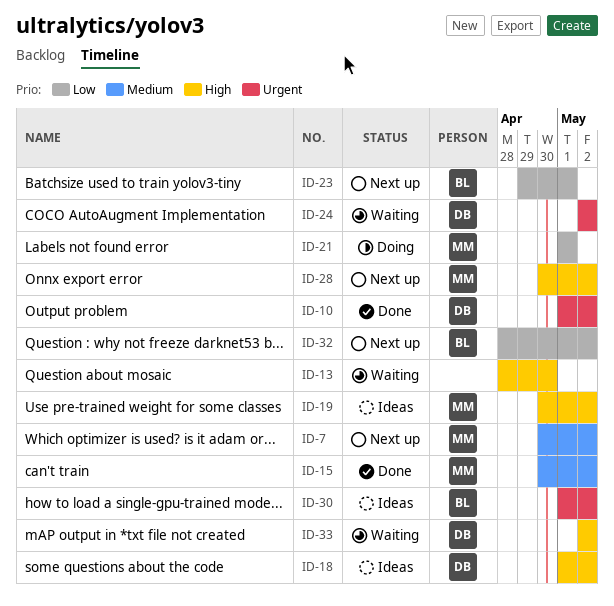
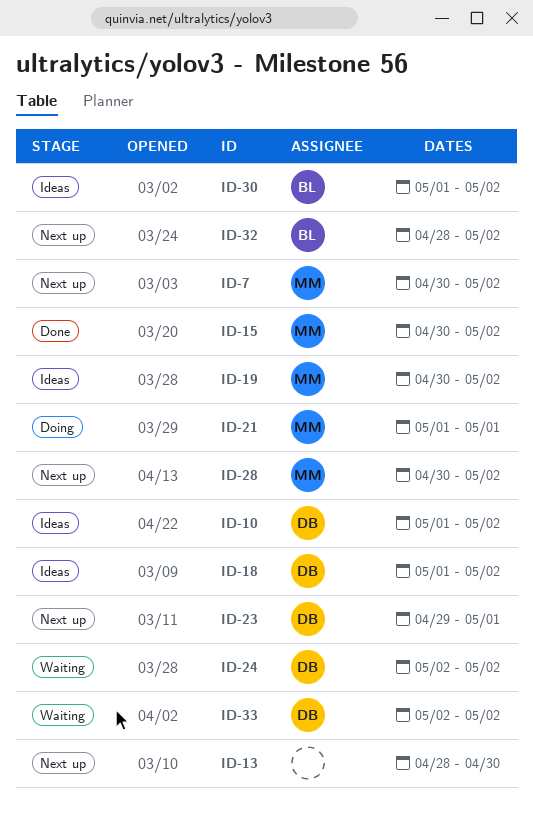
ID-10, status: Done -> Ideas
ID-13, status: Waiting -> Next up
ID-23, owner: BL -> DB

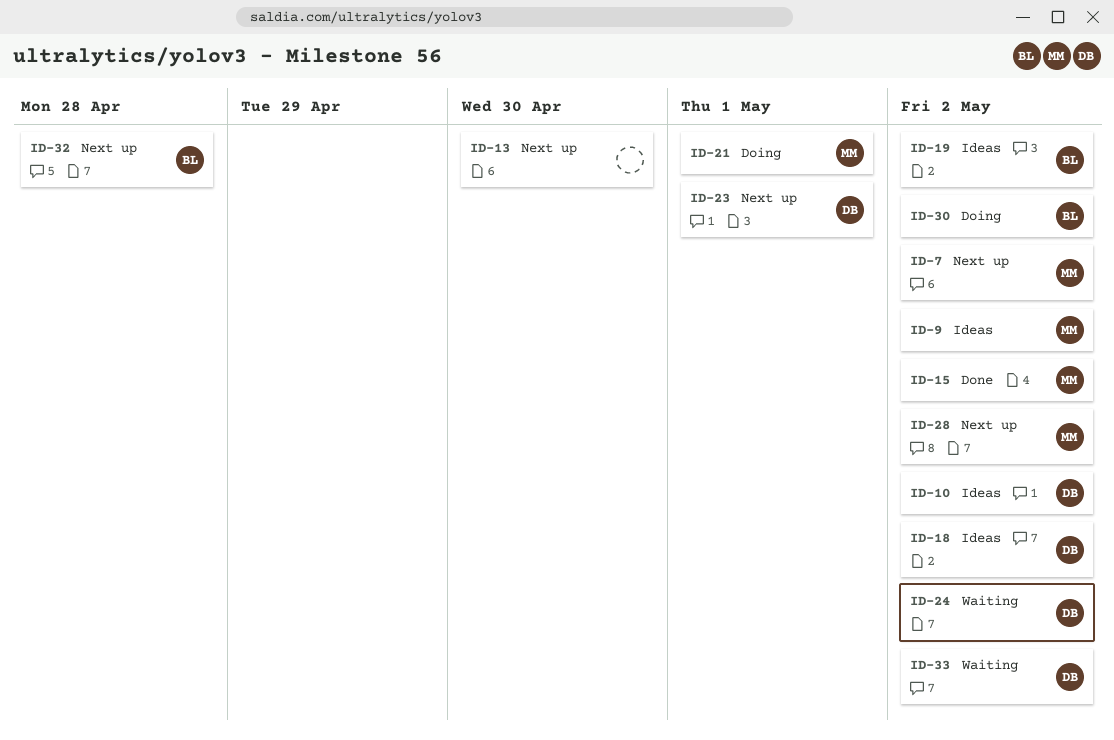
ID-9: none -> present
ID-19, owner: MM -> BL
ID-30, status: Ideas -> Doing
ID-32, due: May 2 -> Apr 28

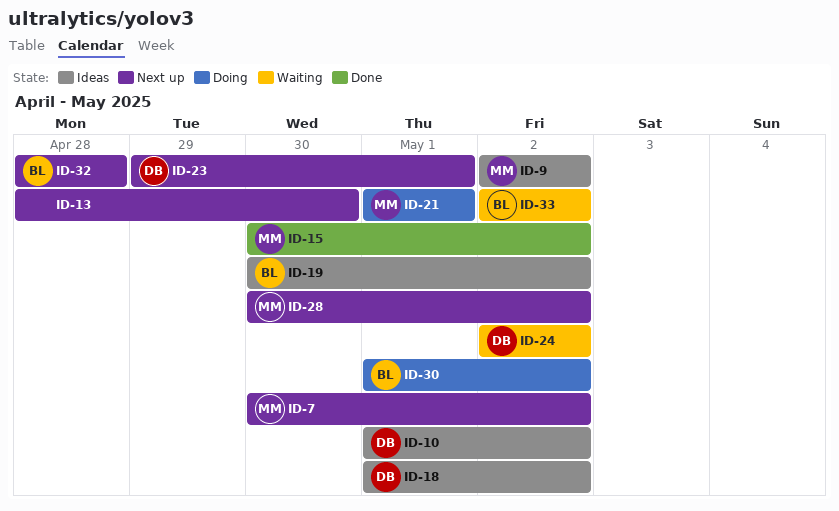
ID-33, owner: DB -> BL

